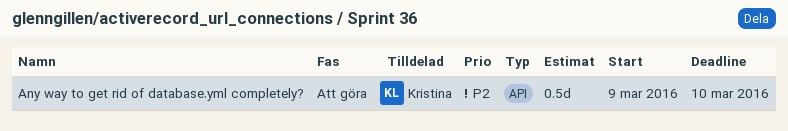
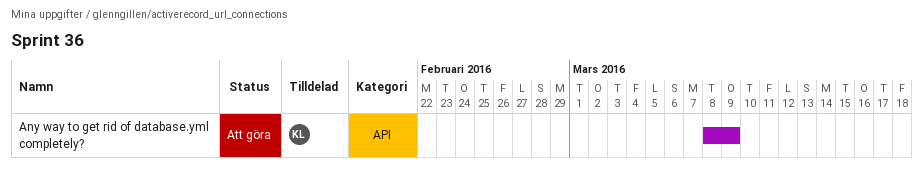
Any way to get rid of database.yml completely?, start: Mar 9 -> Mar 8
Any way to get rid of database.yml completely?, due: Mar 10 -> Mar 9

